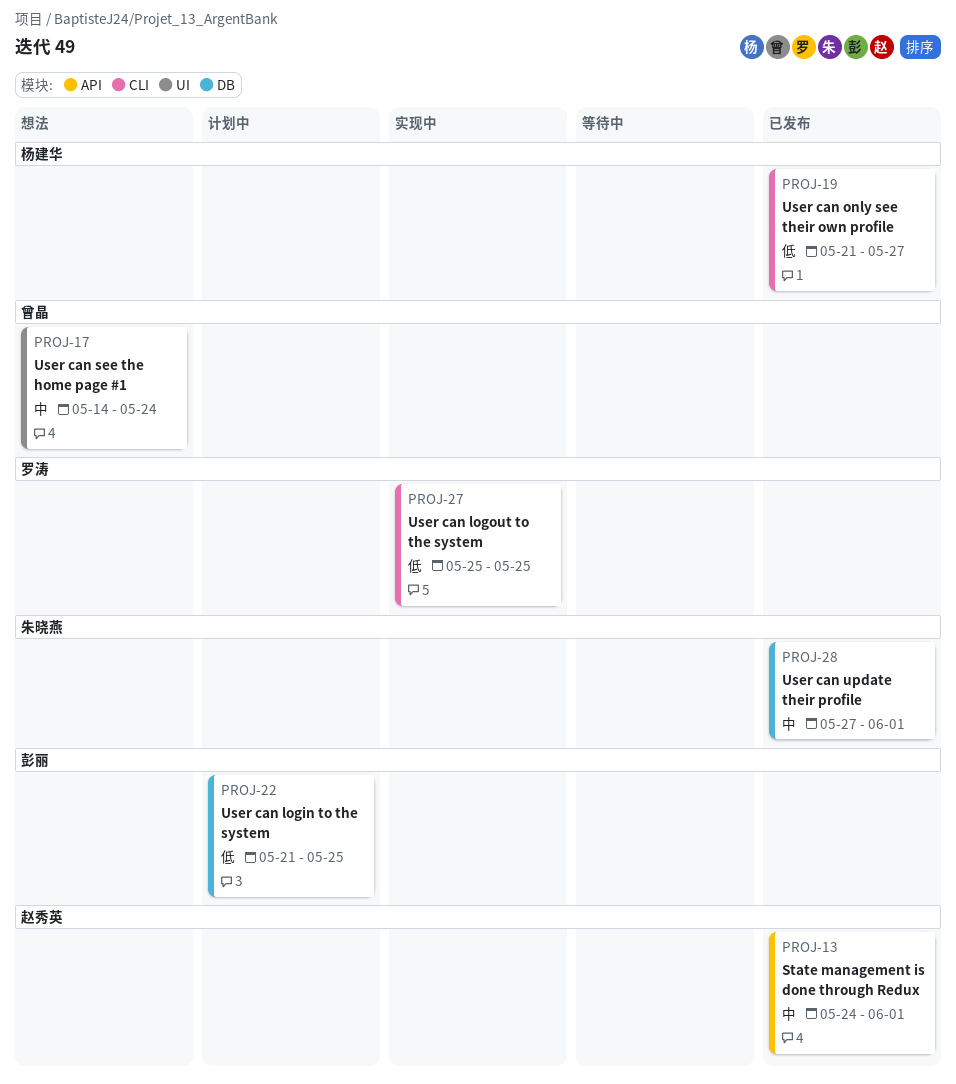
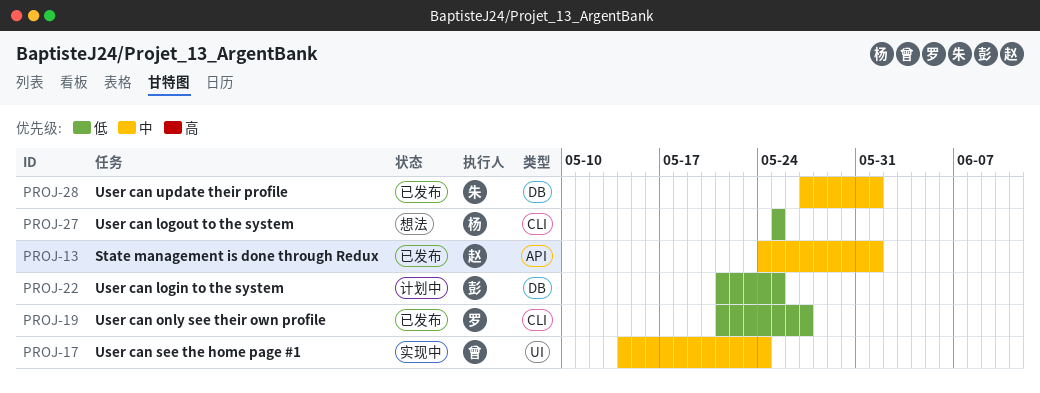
PROJ-17, status: 想法 -> 实现中
PROJ-19, owner: 杨建华 -> 罗涛
PROJ-27, status: 实现中 -> 想法
PROJ-27, owner: 罗涛 -> 杨建华

